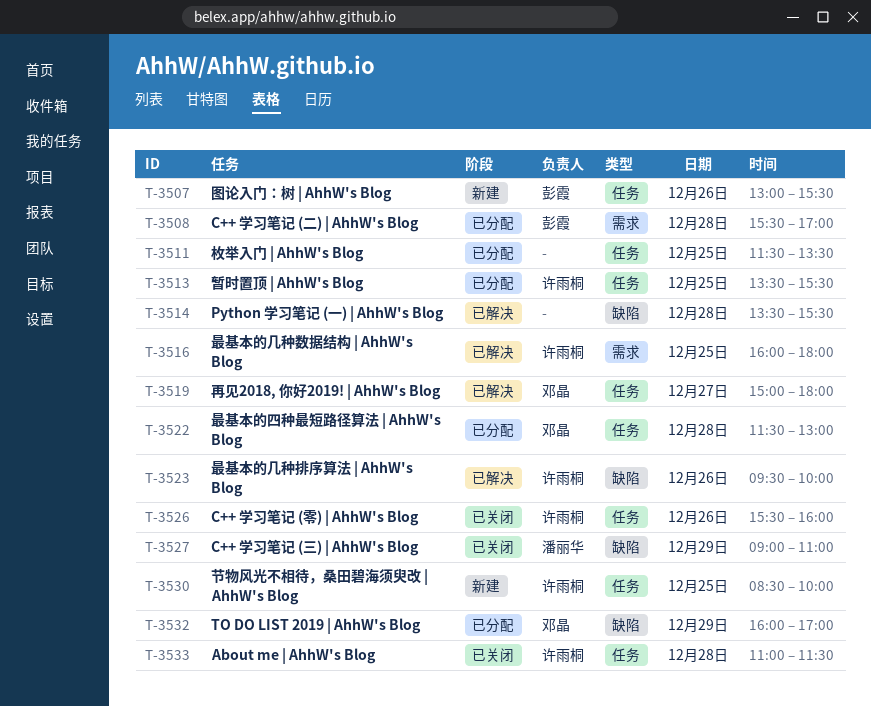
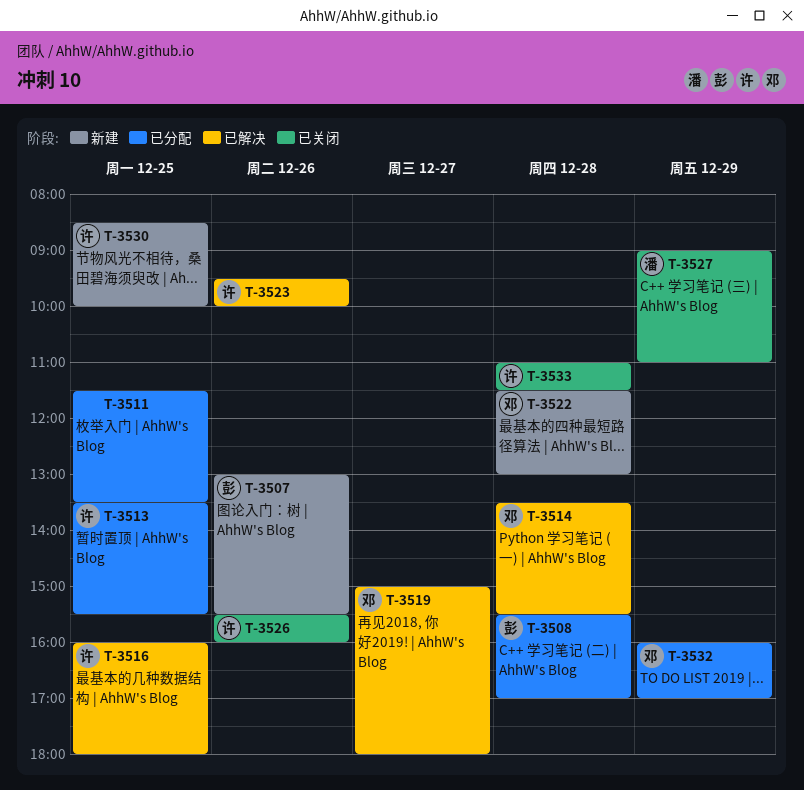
T-3514, owner: none -> 邓晶
T-3522, status: 已分配 -> 新建

